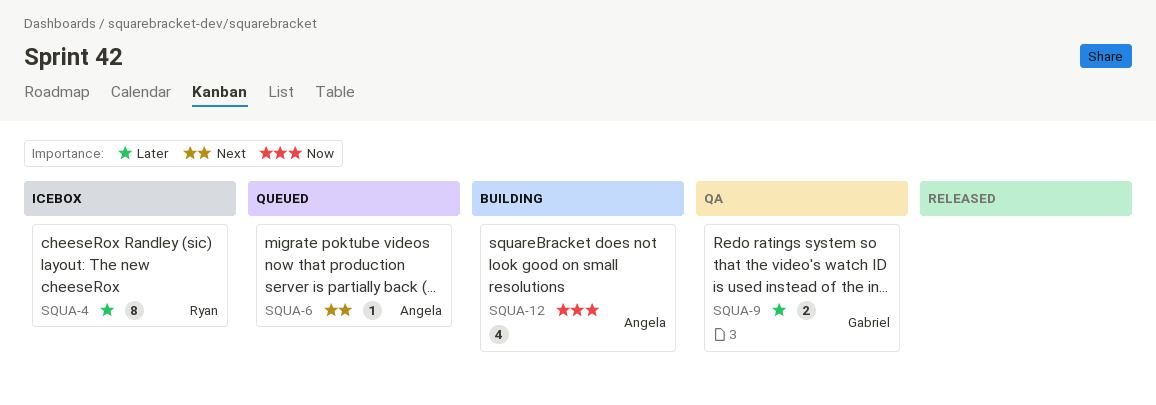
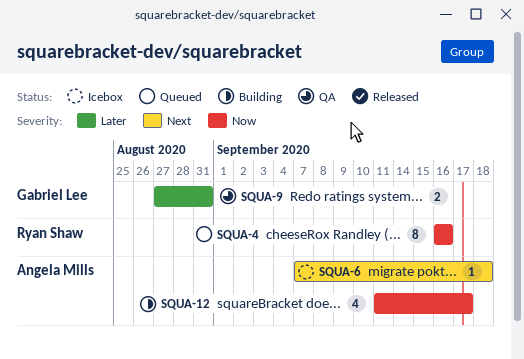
SQUA-4, status: Icebox -> Queued
SQUA-4, priority: Later -> Now
SQUA-6, status: Queued -> Icebox

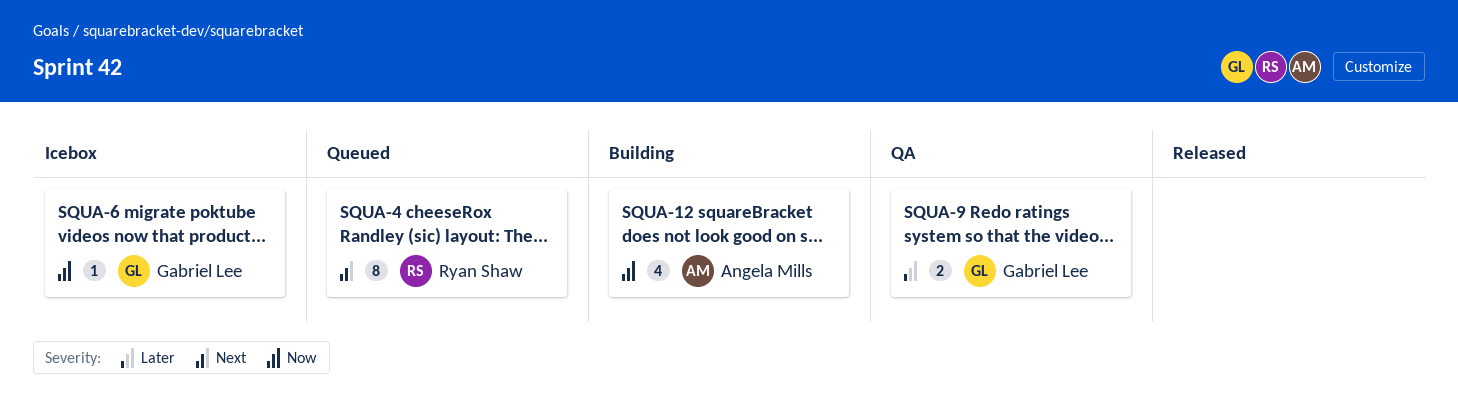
SQUA-4, priority: Now -> Next
SQUA-6, owner: Angela Mills -> Gabriel Lee
SQUA-6, priority: Next -> Now

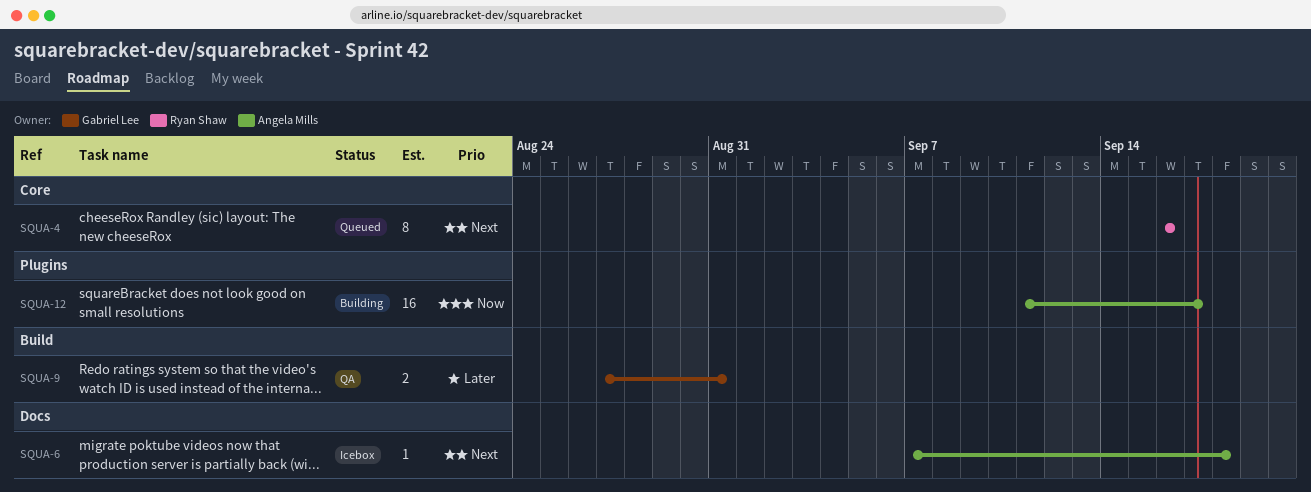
SQUA-6, owner: Gabriel Lee -> Angela Mills
SQUA-6, priority: Now -> Next
SQUA-12, estimate: 4 -> 16

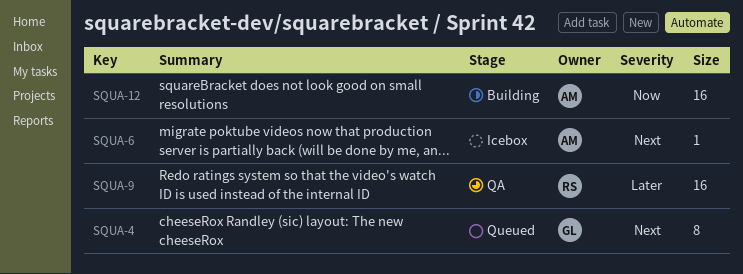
SQUA-4, owner: Ryan Shaw -> Gabriel Lee
SQUA-9, owner: Gabriel Lee -> Ryan Shaw
SQUA-9, estimate: 2 -> 16

